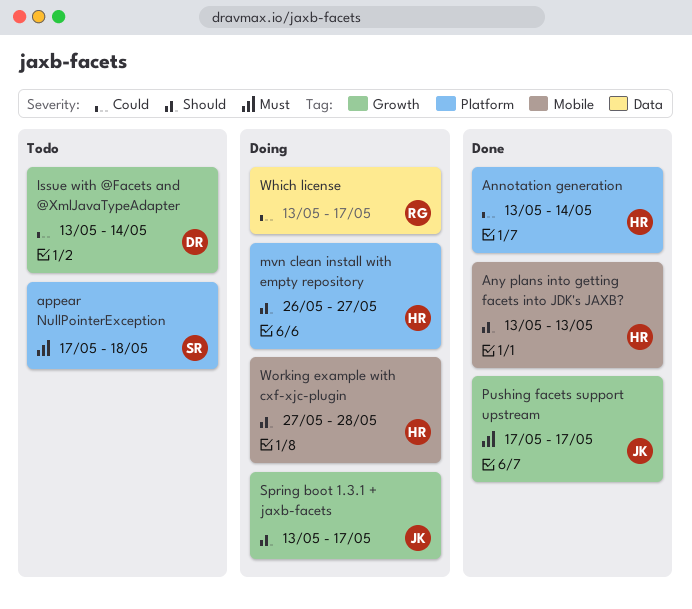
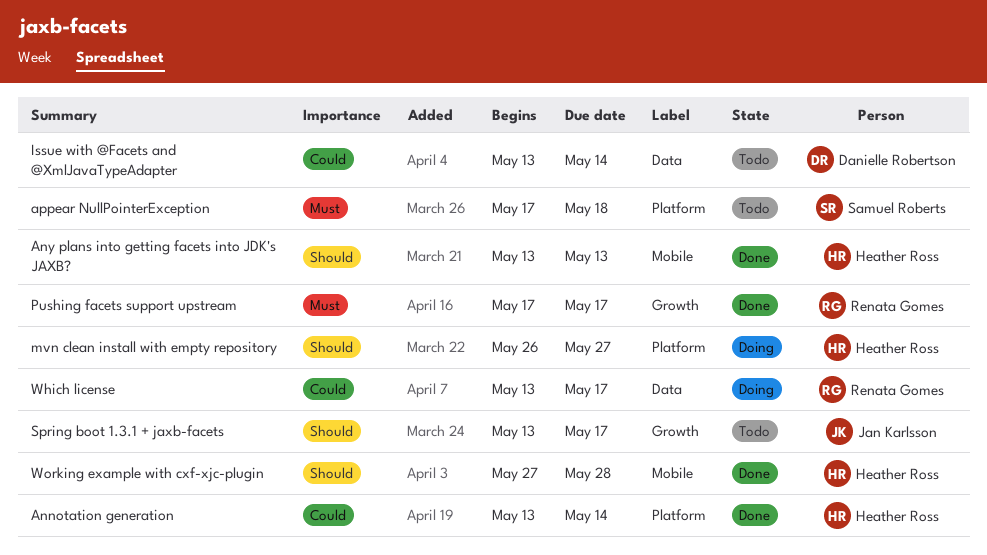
Issue with @Facets and @XmlJavaTypeAdapter, label: Growth -> Data
Pushing facets support upstream, owner: Jan Karlsson -> Renata Gomes
Spring boot 1.3.1 + jaxb-facets, status: Doing -> Todo
Working example with cxf-xjc-plugin, status: Doing -> Done

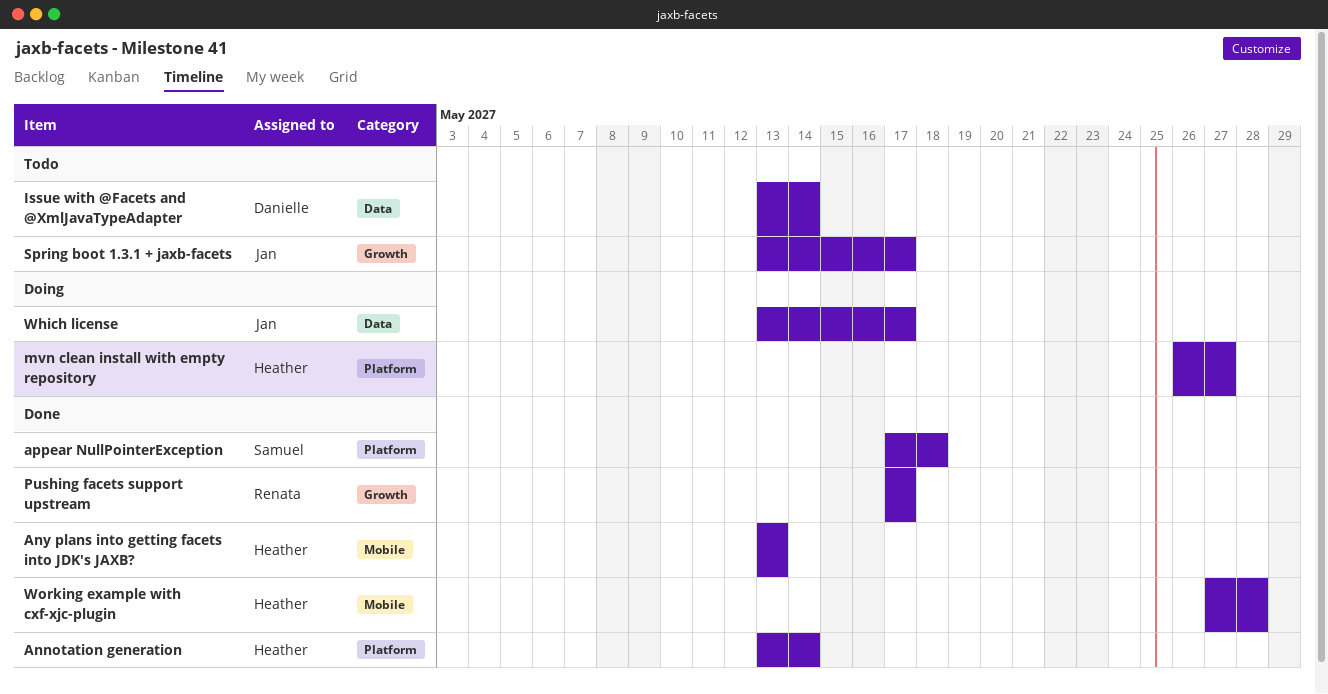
appear NullPointerException, status: Todo -> Done
Which license, owner: Renata Gomes -> Jan Karlsson

